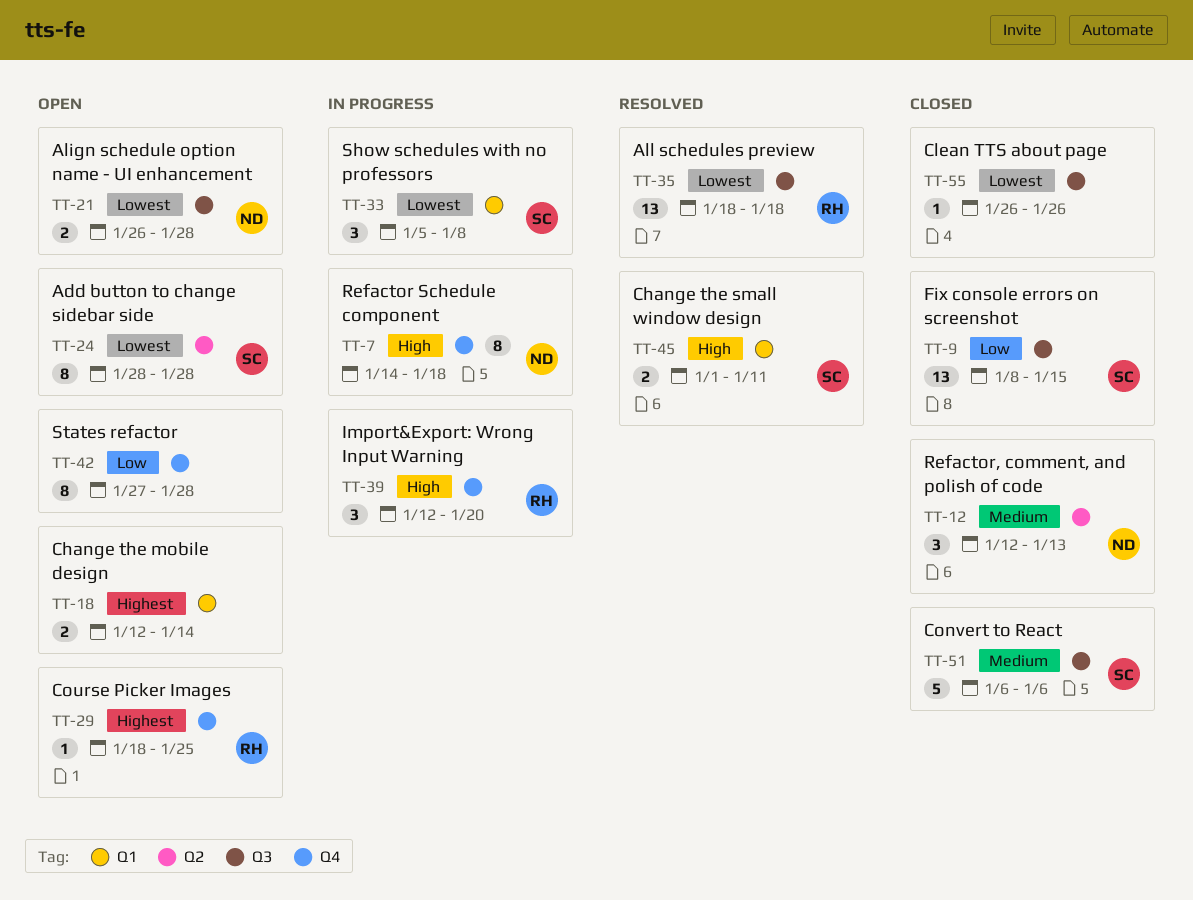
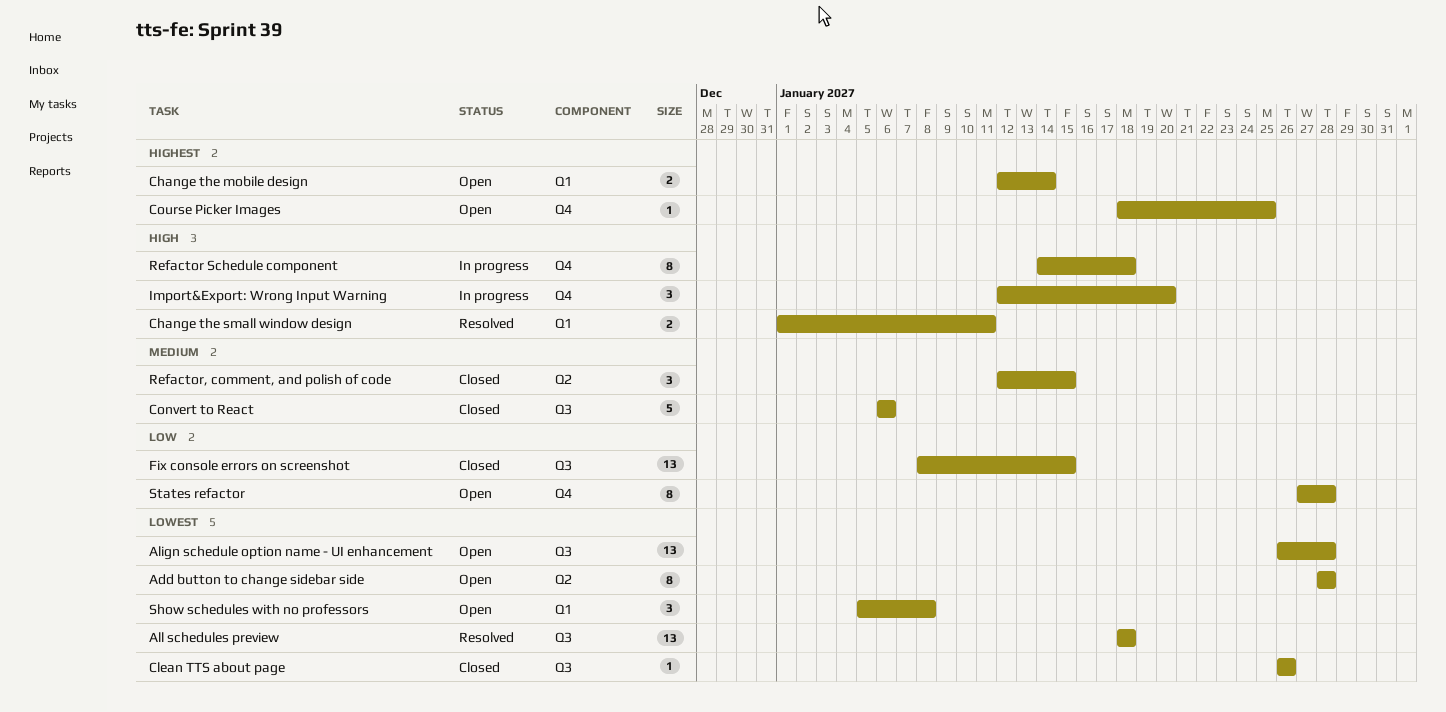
Align schedule option name - UI enhancement, estimate: 2 -> 13
Refactor, comment, and polish of code, due: Jan 13 -> Jan 15
Show schedules with no professors, status: In progress -> Open

